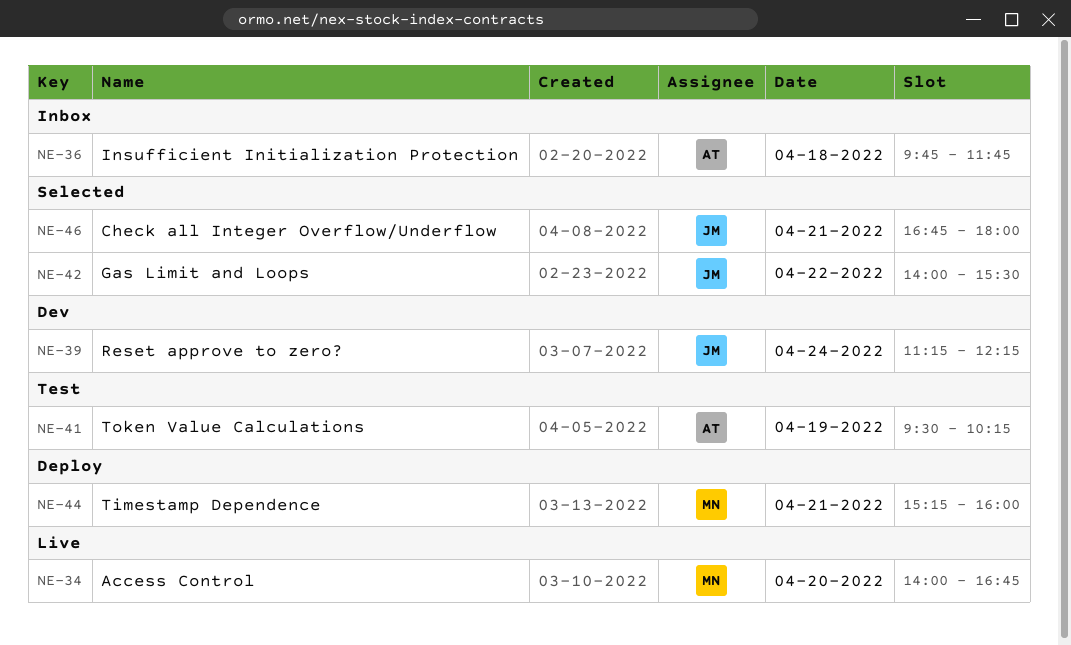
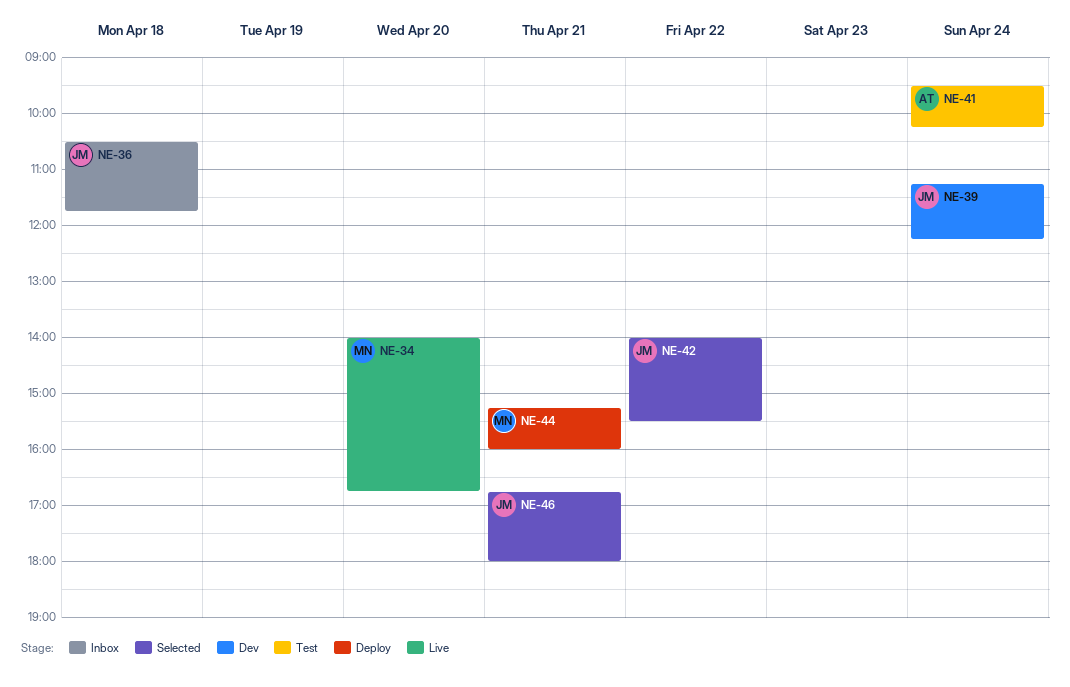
NE-36, owner: AT -> JM
NE-36, begins: 09:45 -> 10:30
NE-41, day: Apr 19 -> Apr 24

